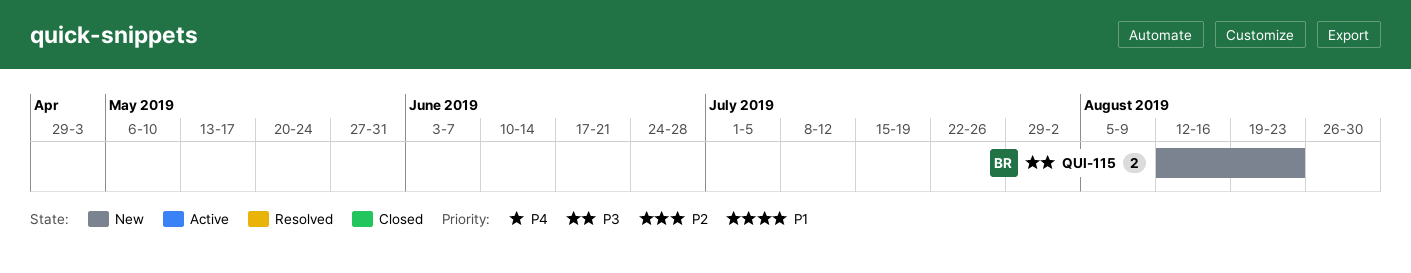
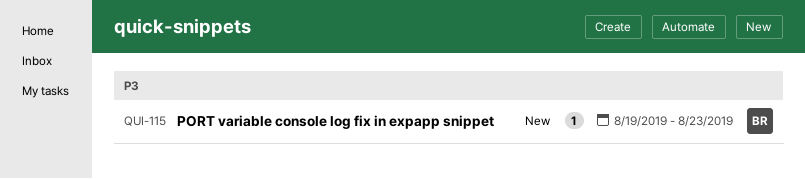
QUI-115, estimate: 2 -> 1
QUI-115, start: Aug 12 -> Aug 19

